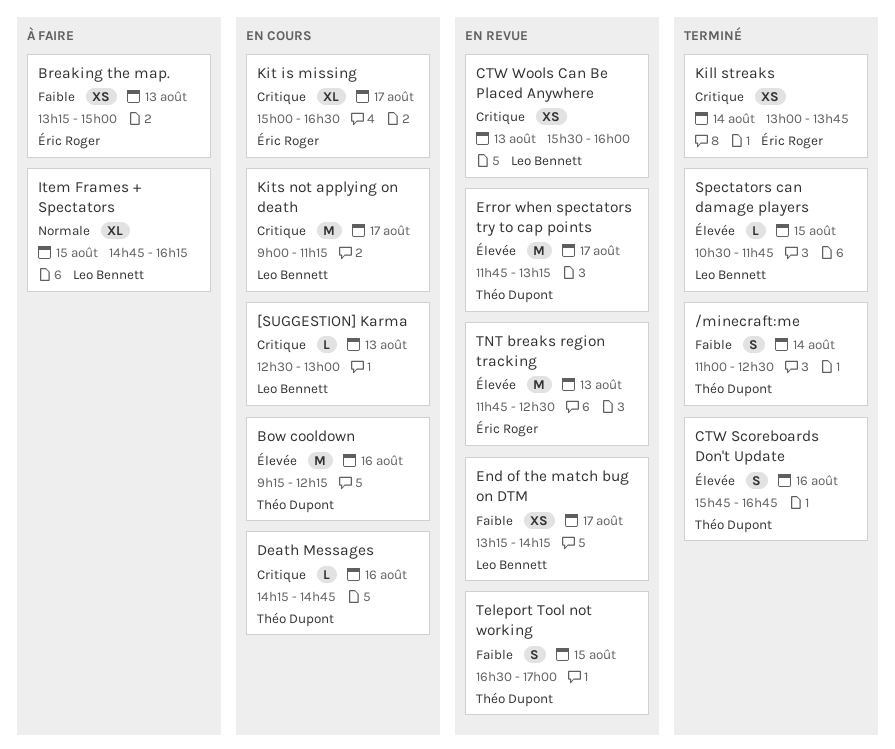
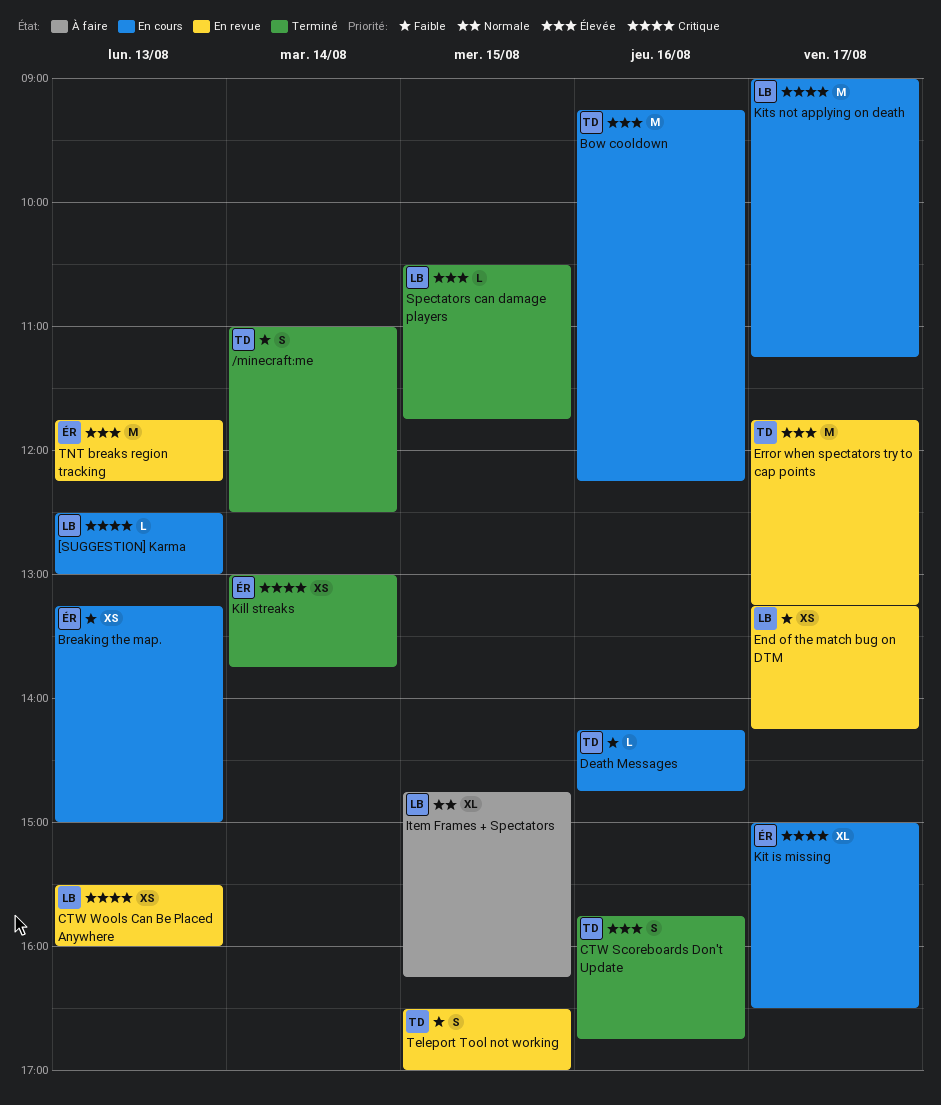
Breaking the map., status: À faire -> En cours
Death Messages, priority: Critique -> Faible
TNT breaks region tracking, ends: 12:30 -> 12:15

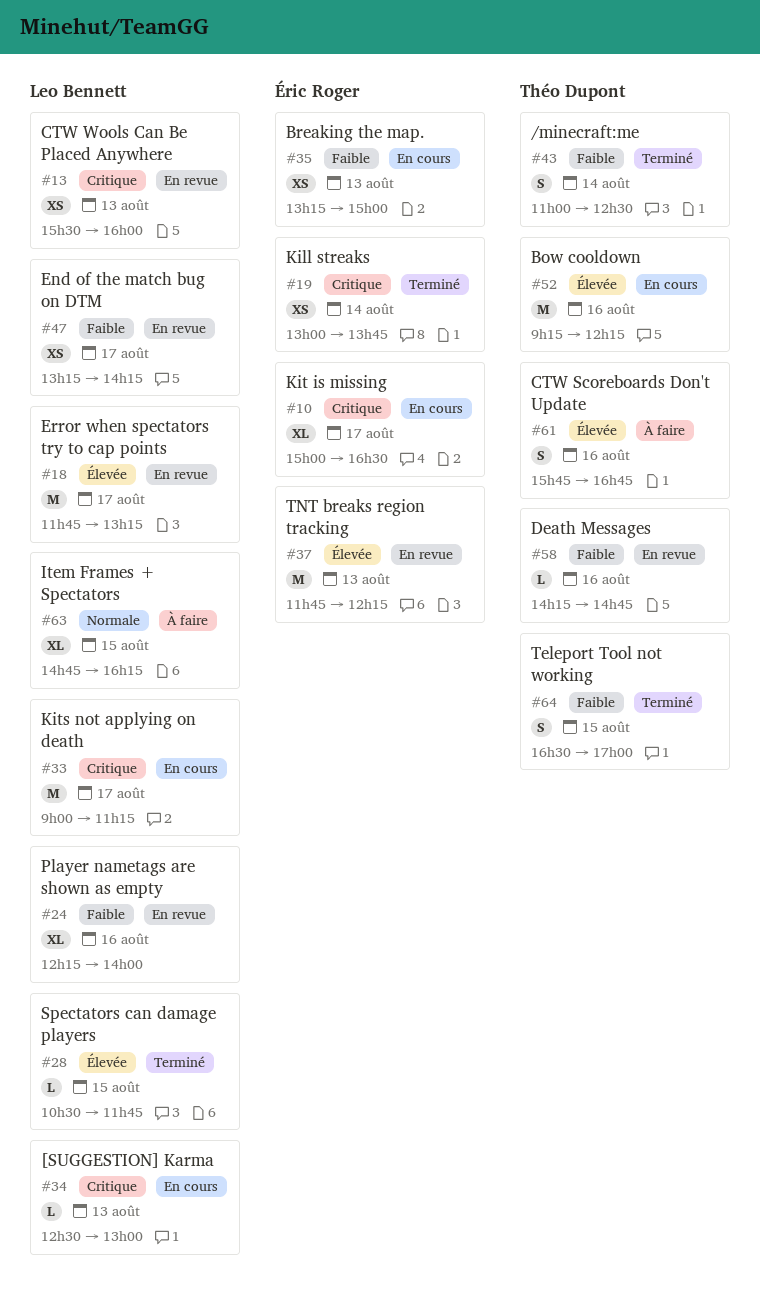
CTW Scoreboards Don't Update, status: Terminé -> À faire
Death Messages, status: En cours -> En revue
Error when spectators try to cap points, owner: Théo Dupont -> Leo Bennett
Player nametags are shown as empty: none -> present
Teleport Tool not working, status: En revue -> Terminé

